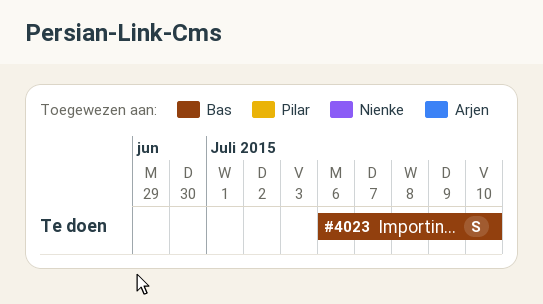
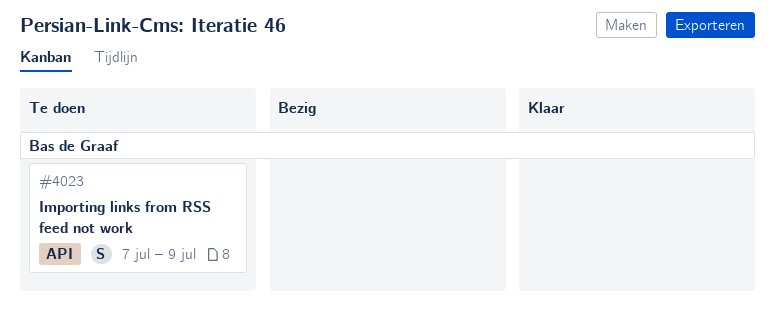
#4023, start: Jul 6 -> Jul 7
#4023, due: Jul 10 -> Jul 9

